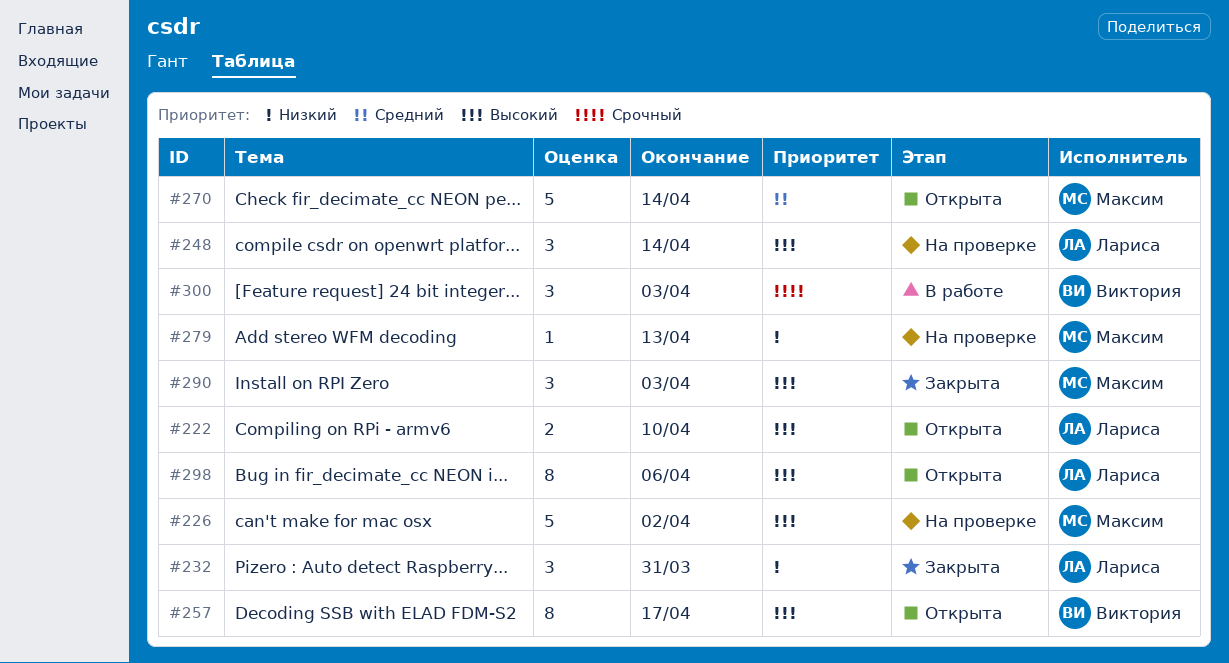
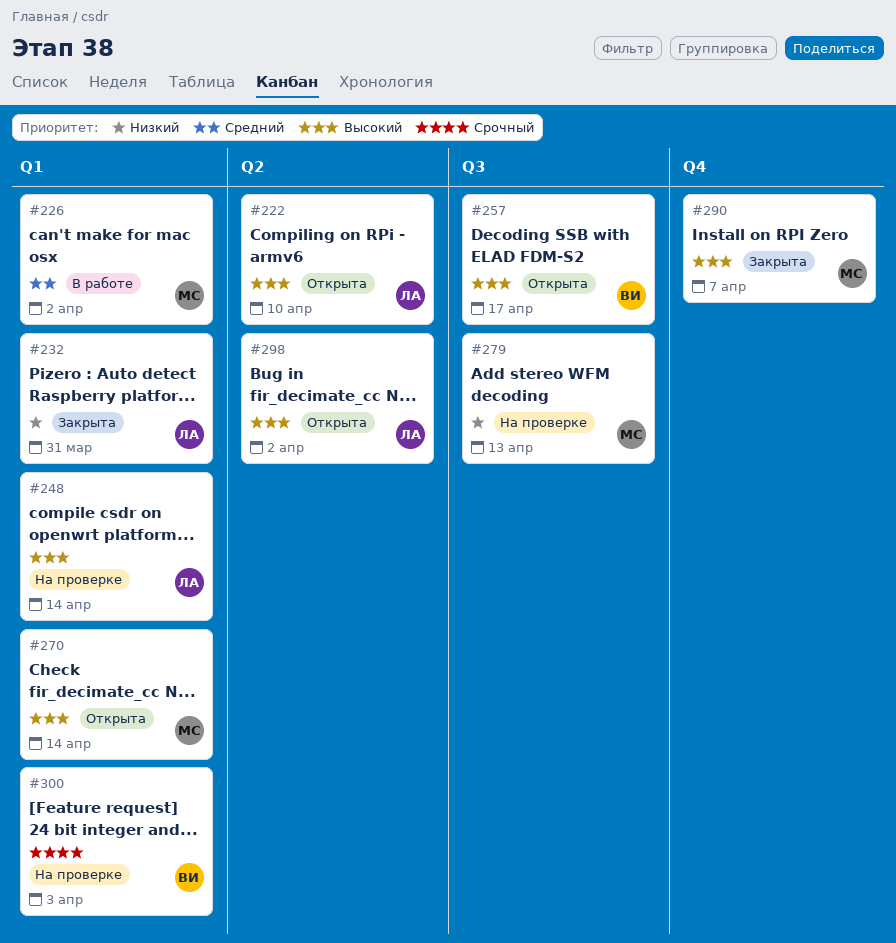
#226, status: На проверке -> В работе
#226, priority: Высокий -> Средний
#270, priority: Средний -> Высокий
#290, due: Apr 3 -> Apr 7
#298, due: Apr 6 -> Apr 2
#300, status: В работе -> На проверке

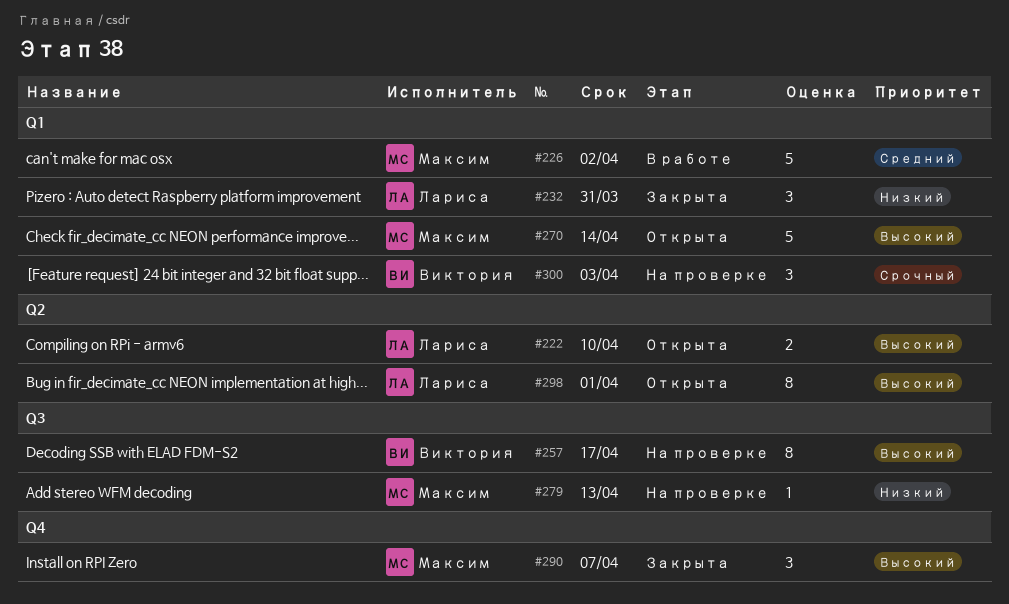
#248: present -> none
#257, status: Открыта -> На проверке
#298, due: Apr 2 -> Apr 1

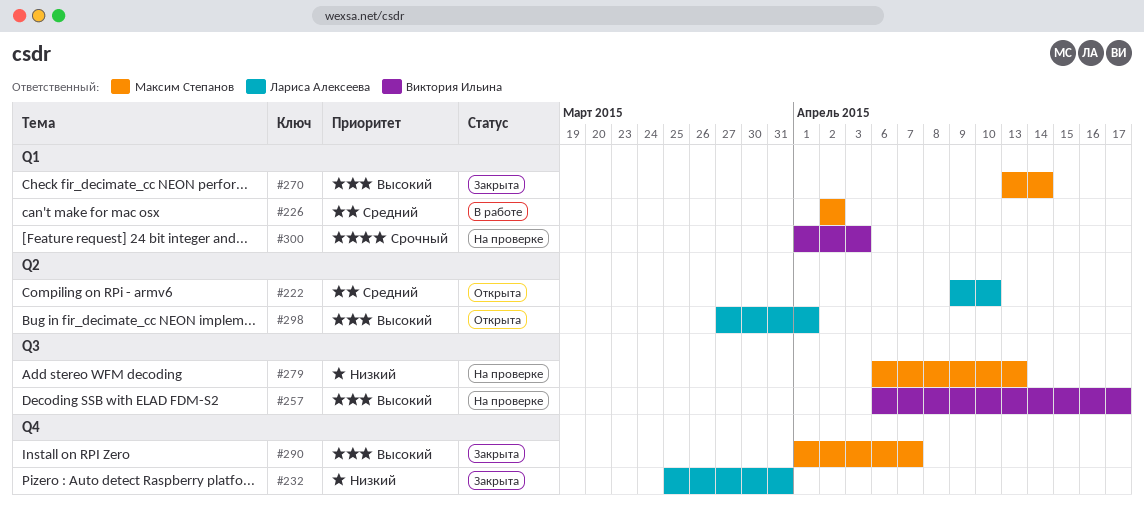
#222, priority: Высокий -> Средний
#232, label: Q1 -> Q4
#270, status: Открыта -> Закрыта

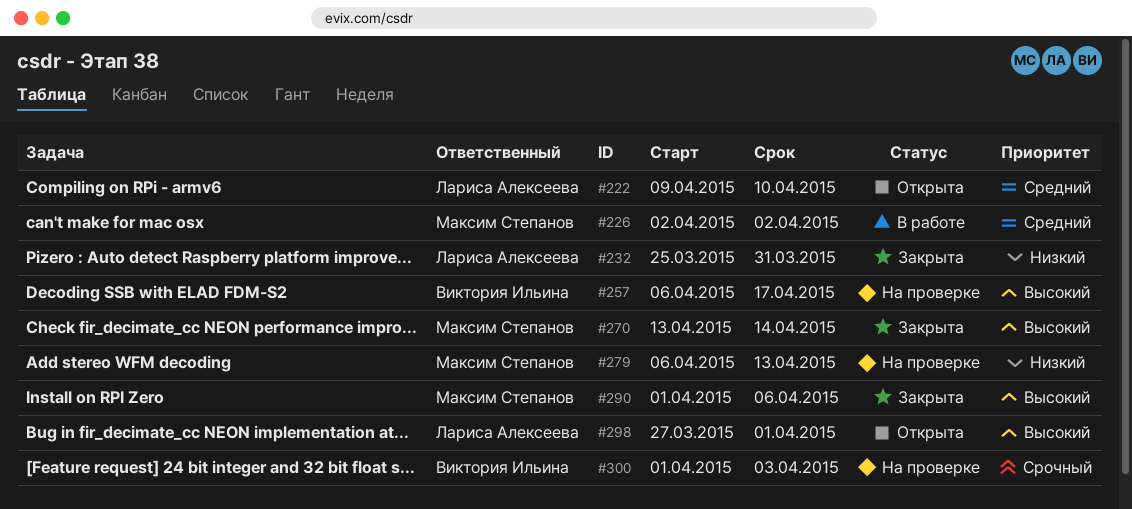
#290, due: Apr 7 -> Apr 6

